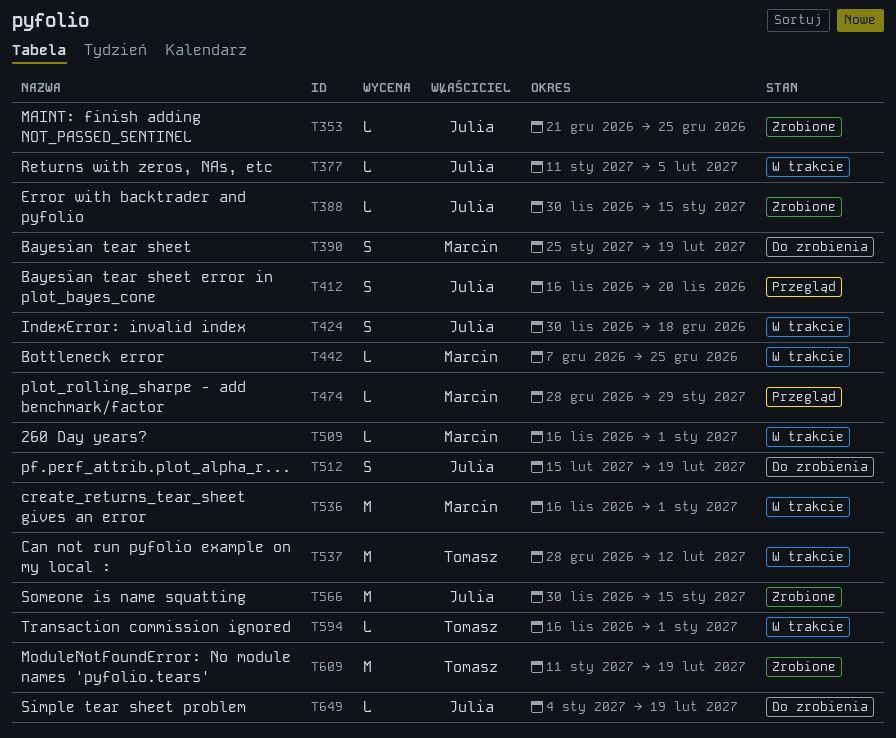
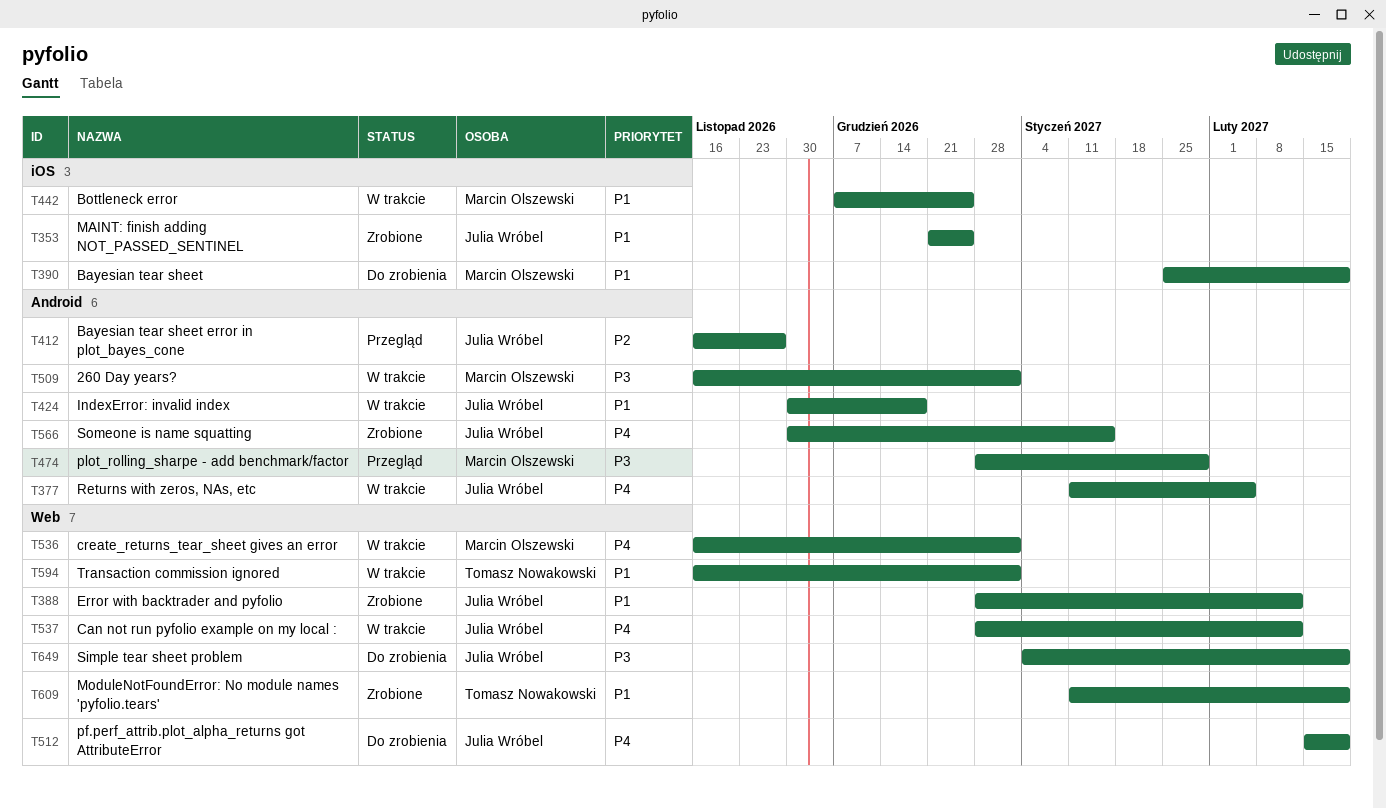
T388, start: Nov 30 -> Dec 28
T388, due: Jan 15 -> Feb 12
T412, due: Nov 20 -> Nov 27
T537, owner: Tomasz Nowakowski -> Julia Wróbel

